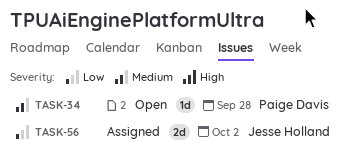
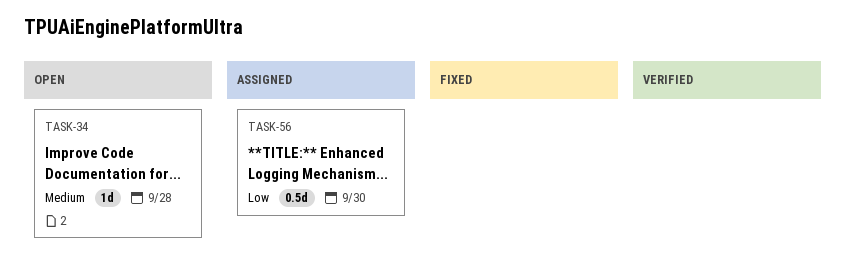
TASK-56, estimate: 2d -> 0.5d
TASK-56, due: Oct 2 -> Sep 30

